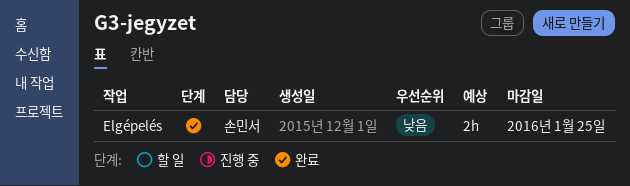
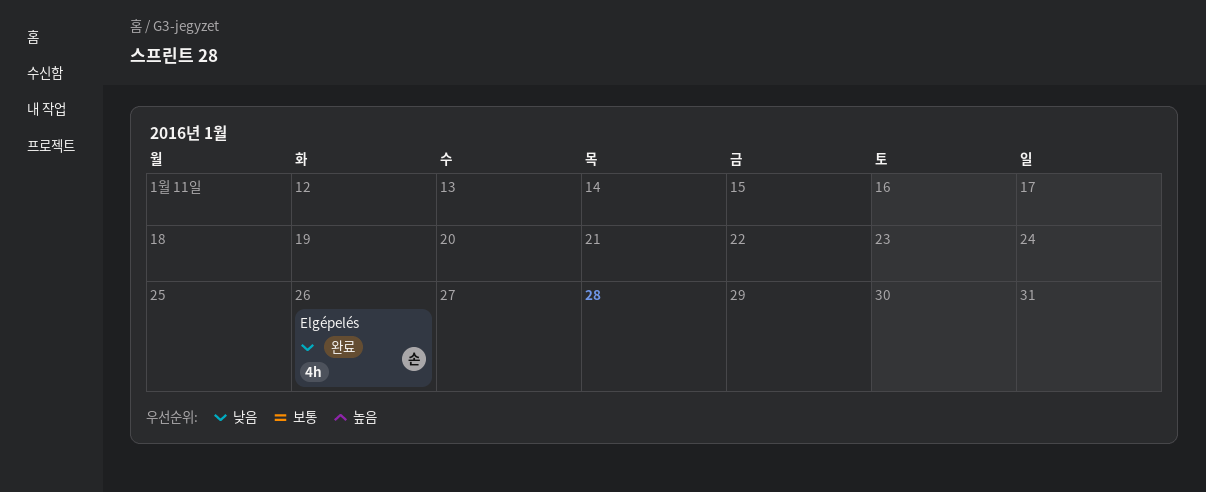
Elgépelés, estimate: 2h -> 4h
Elgépelés, due: Jan 25 -> Jan 26

